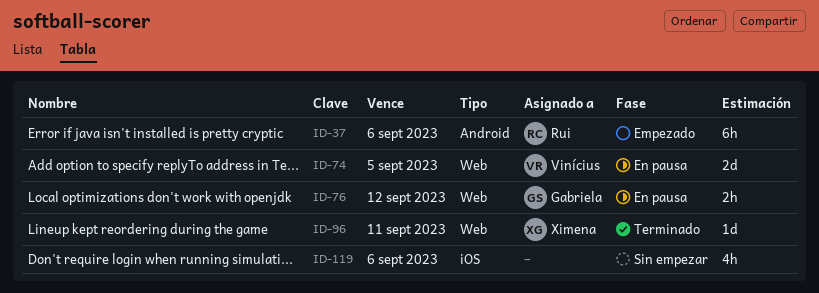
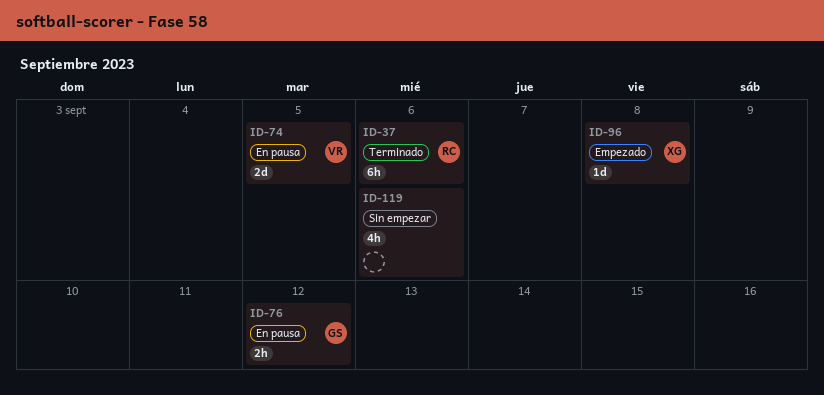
ID-37, status: Empezado -> Terminado
ID-96, status: Terminado -> Empezado
ID-96, due: Sep 11 -> Sep 8

